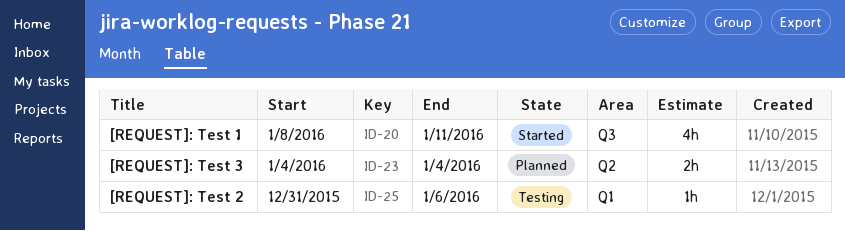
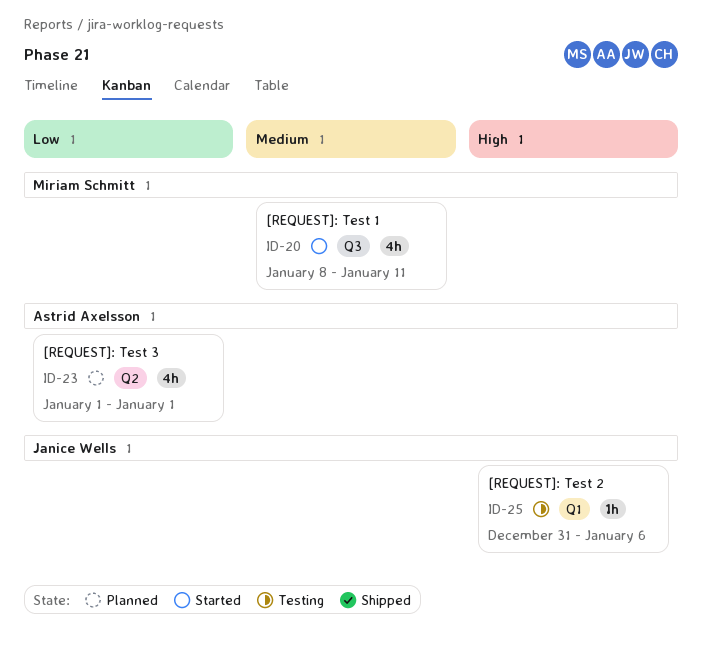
ID-23, estimate: 2h -> 4h
ID-23, start: Jan 4 -> Jan 1
ID-23, due: Jan 4 -> Jan 1

